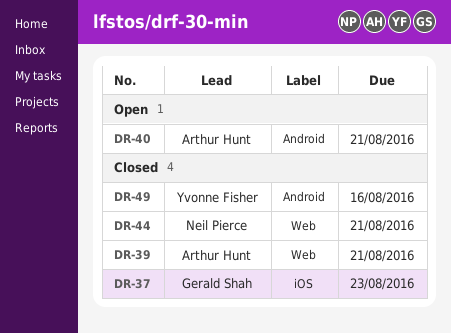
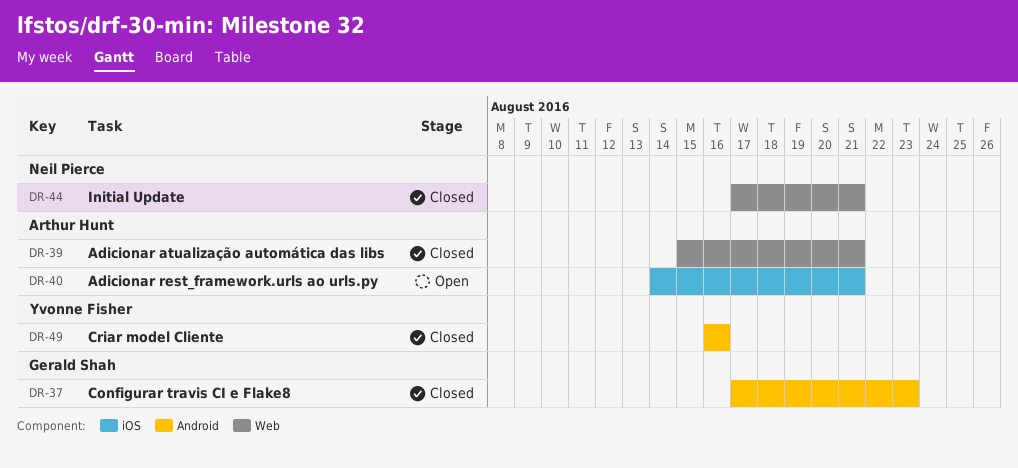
DR-37, label: iOS -> Android
DR-40, label: Android -> iOS

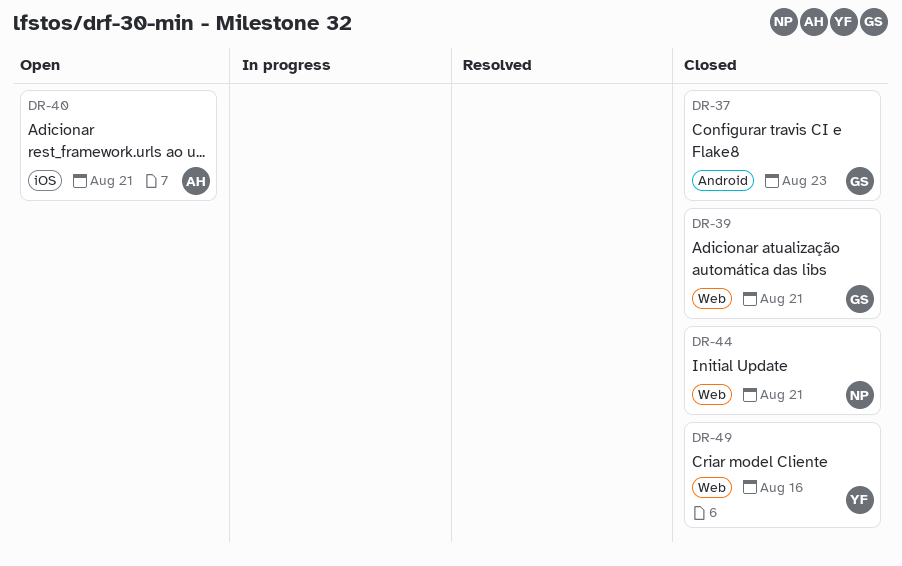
DR-39, owner: Arthur Hunt -> Gerald Shah
DR-49, label: Android -> Web

